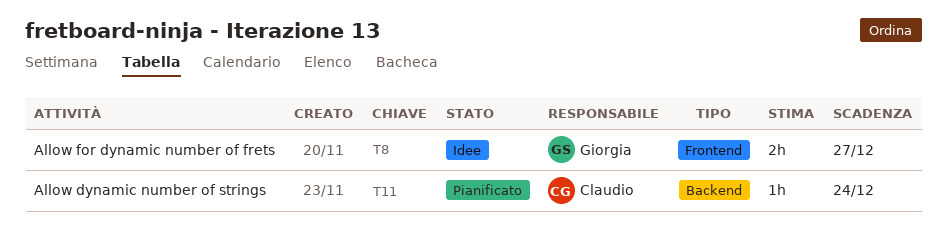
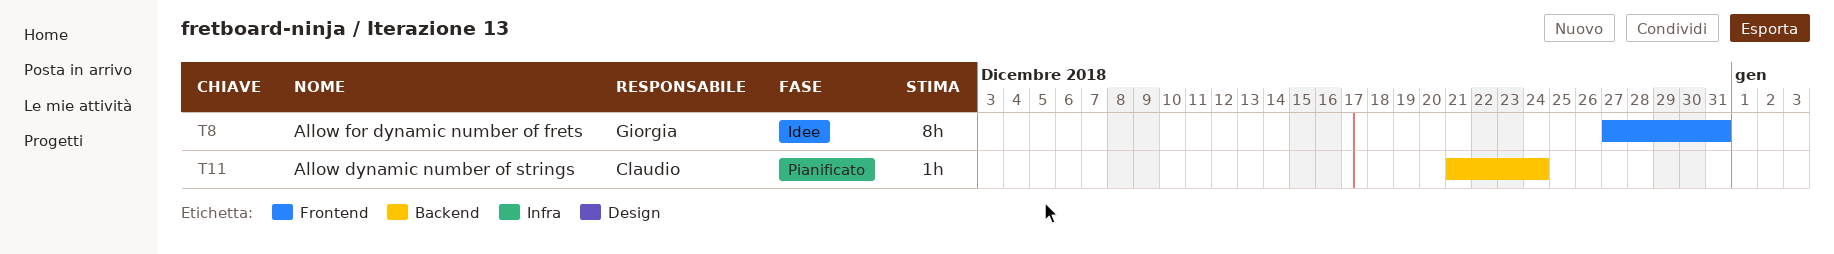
T8, estimate: 2h -> 8h
T8, due: Dec 27 -> Dec 31

